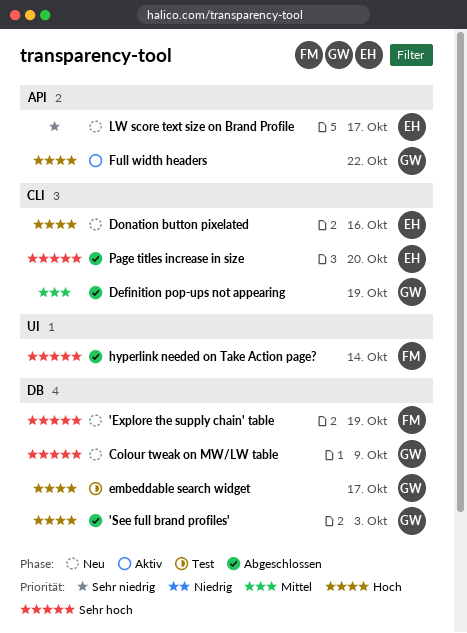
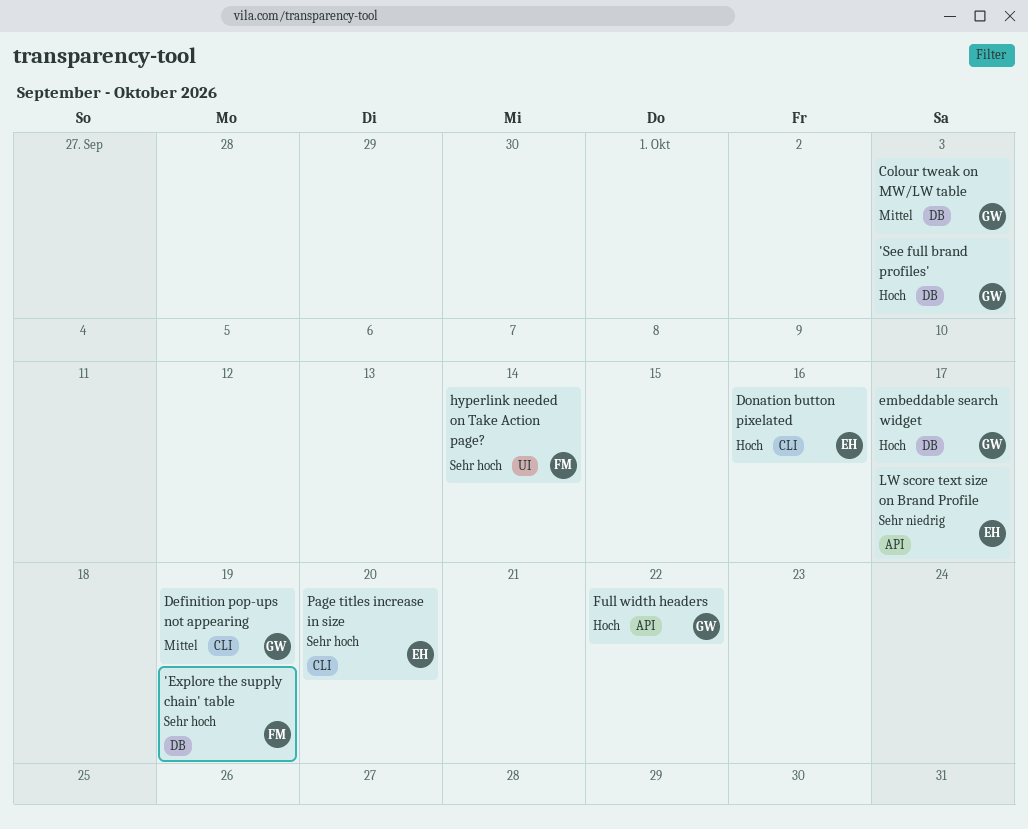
Colour tweak on MW/LW table, priority: Sehr hoch -> Mittel
Colour tweak on MW/LW table, due: Oct 9 -> Oct 3

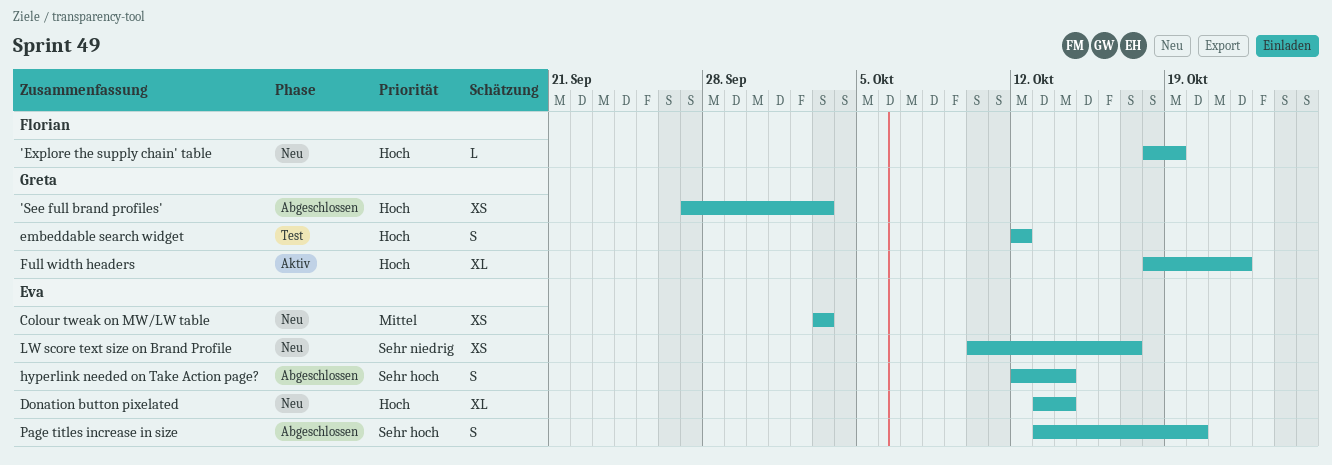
'Explore the supply chain' table, priority: Sehr hoch -> Hoch
Colour tweak on MW/LW table, owner: Greta -> Eva
Definition pop-ups not appearing: present -> none
Donation button pixelated, due: Oct 16 -> Oct 14
embeddable search widget, due: Oct 17 -> Oct 12
hyperlink needed on Take Action page?, owner: Florian -> Eva

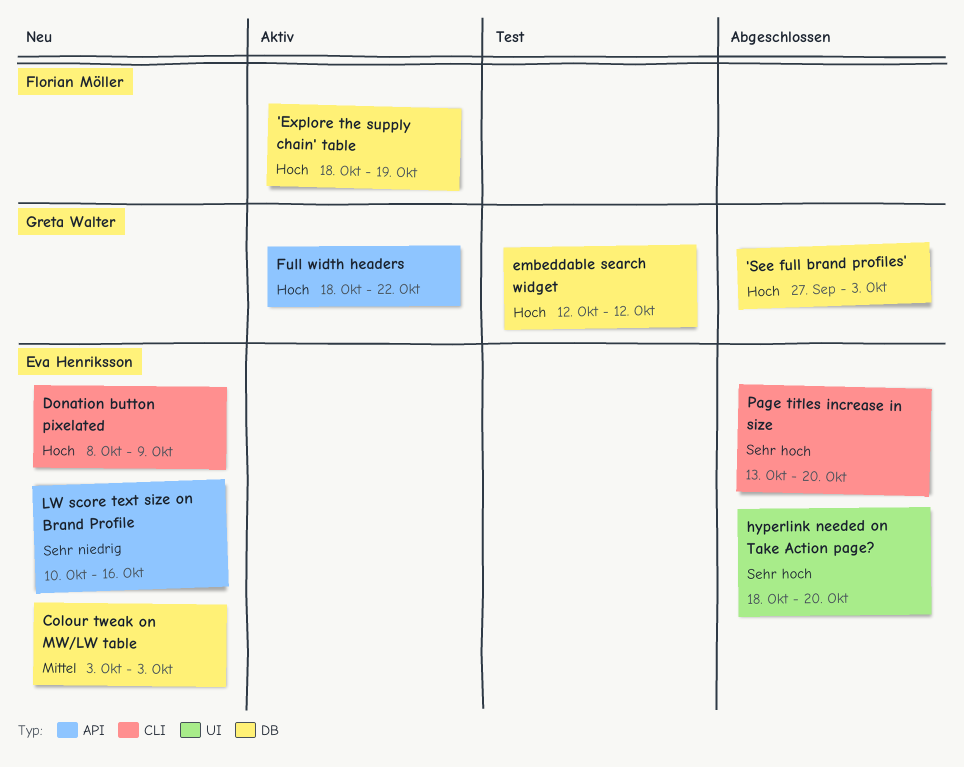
'Explore the supply chain' table, status: Neu -> Aktiv
Donation button pixelated, start: Oct 13 -> Oct 8
Donation button pixelated, due: Oct 14 -> Oct 9
hyperlink needed on Take Action page?, start: Oct 12 -> Oct 18
hyperlink needed on Take Action page?, due: Oct 14 -> Oct 20
LW score text size on Brand Profile, due: Oct 17 -> Oct 16

